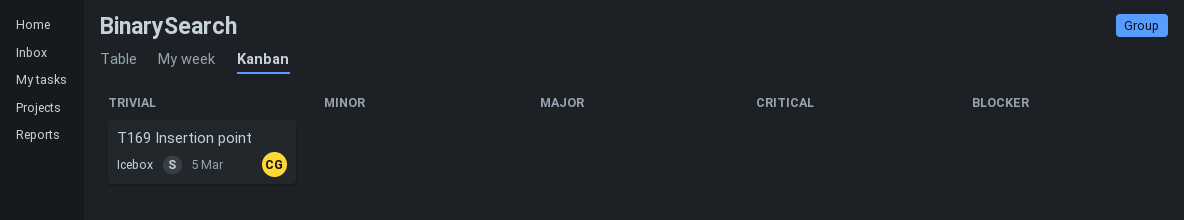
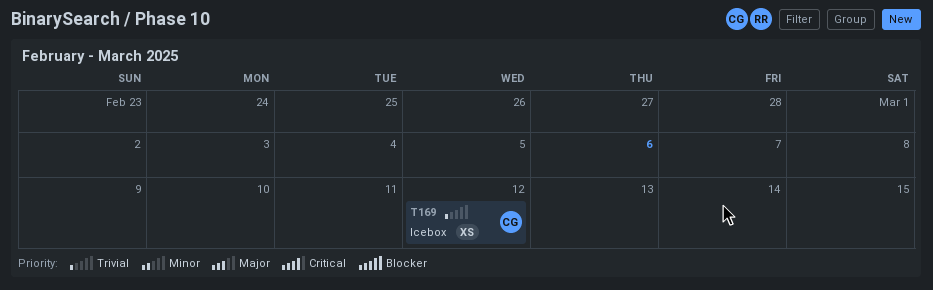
T169, estimate: S -> XS
T169, due: Mar 5 -> Mar 12

